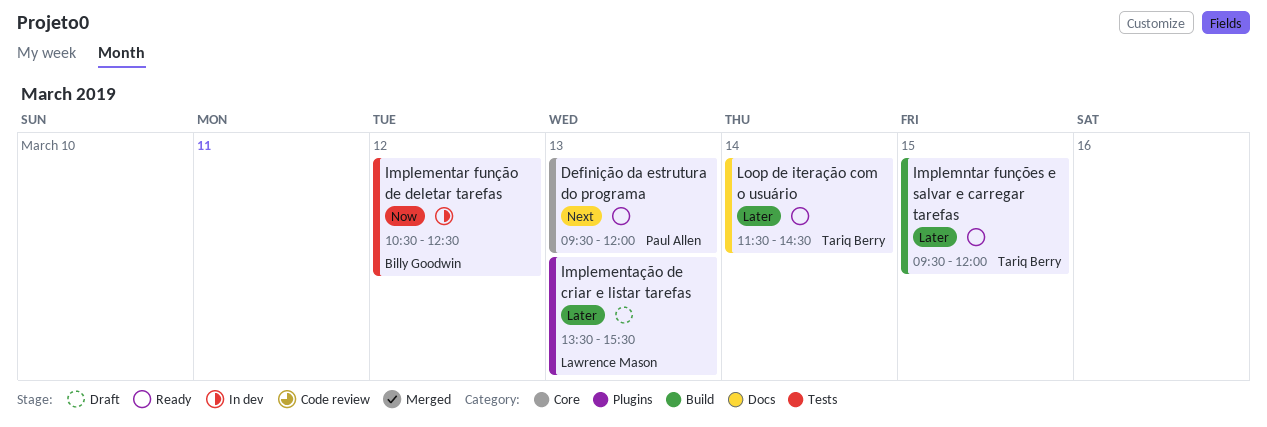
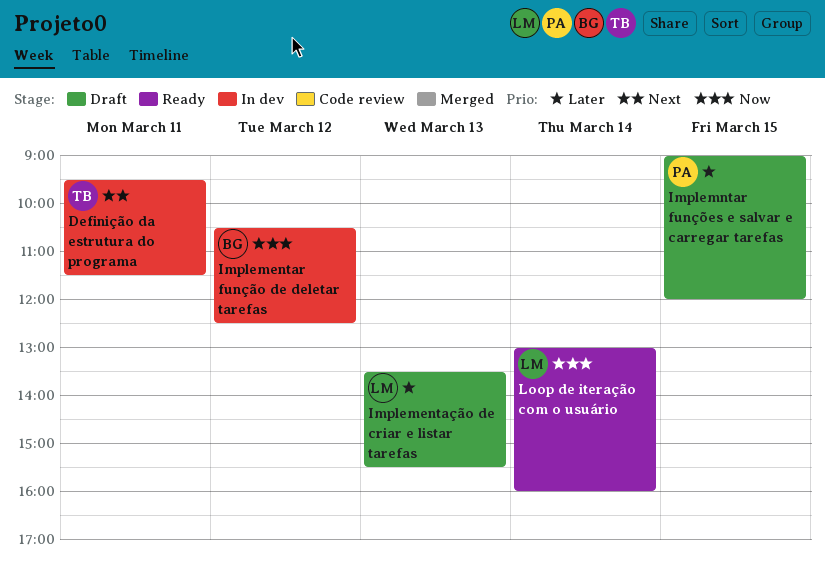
Definição da estrutura do programa, status: Ready -> In dev
Definição da estrutura do programa, owner: Paul Allen -> Tariq Berry
Definição da estrutura do programa, day: Mar 13 -> Mar 11
Definição da estrutura do programa, ends: 12:00 -> 11:30
Implemntar funções e salvar e carregar tarefas, status: Ready -> Draft
Implemntar funções e salvar e carregar tarefas, owner: Tariq Berry -> Paul Allen
Implemntar funções e salvar e carregar tarefas, begins: 09:30 -> 09:00
Loop de iteração com o usuário, owner: Tariq Berry -> Lawrence Mason
Loop de iteração com o usuário, priority: Later -> Now
Loop de iteração com o usuário, begins: 11:30 -> 13:00
Loop de iteração com o usuário, ends: 14:30 -> 16:00

